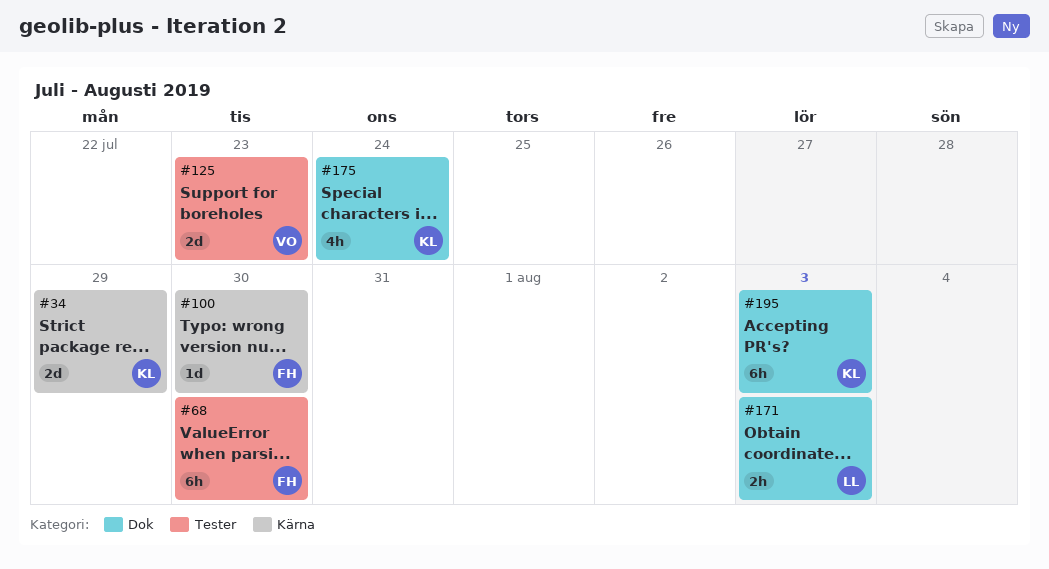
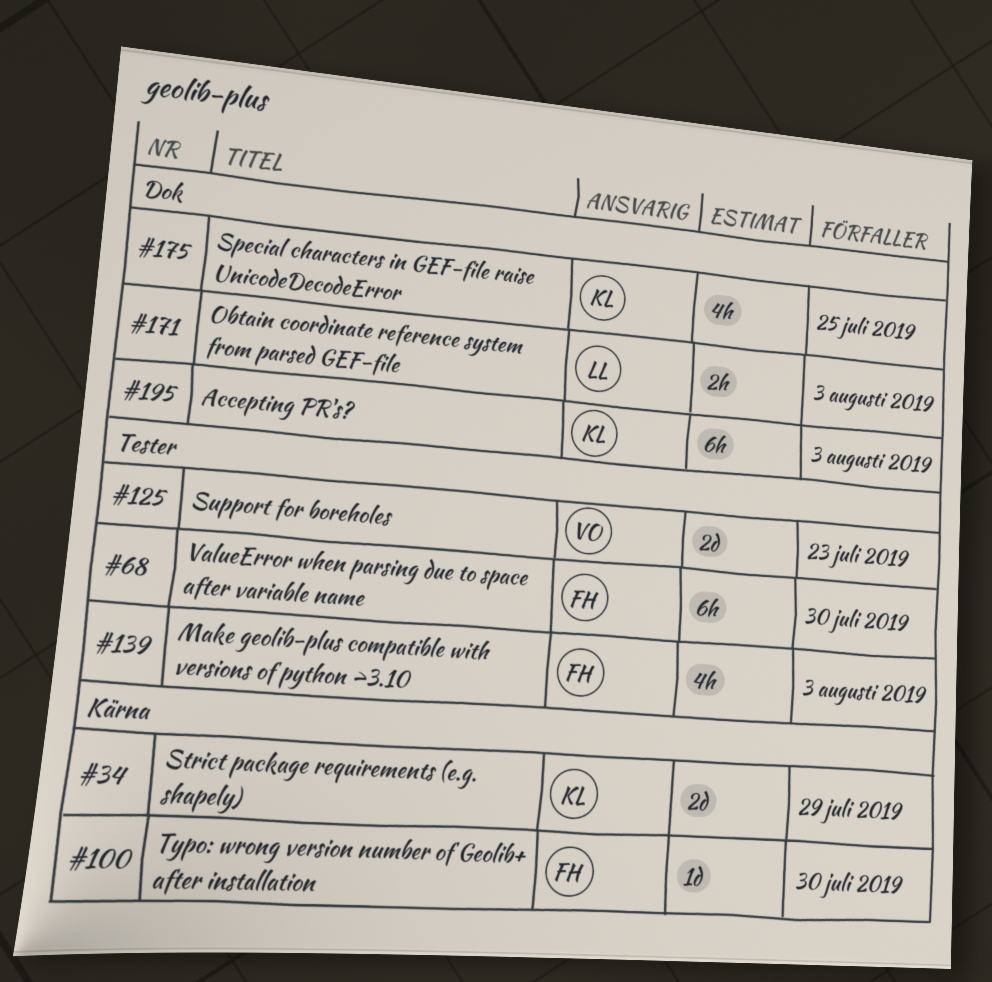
#139: none -> present
#175, due: Jul 24 -> Jul 25

